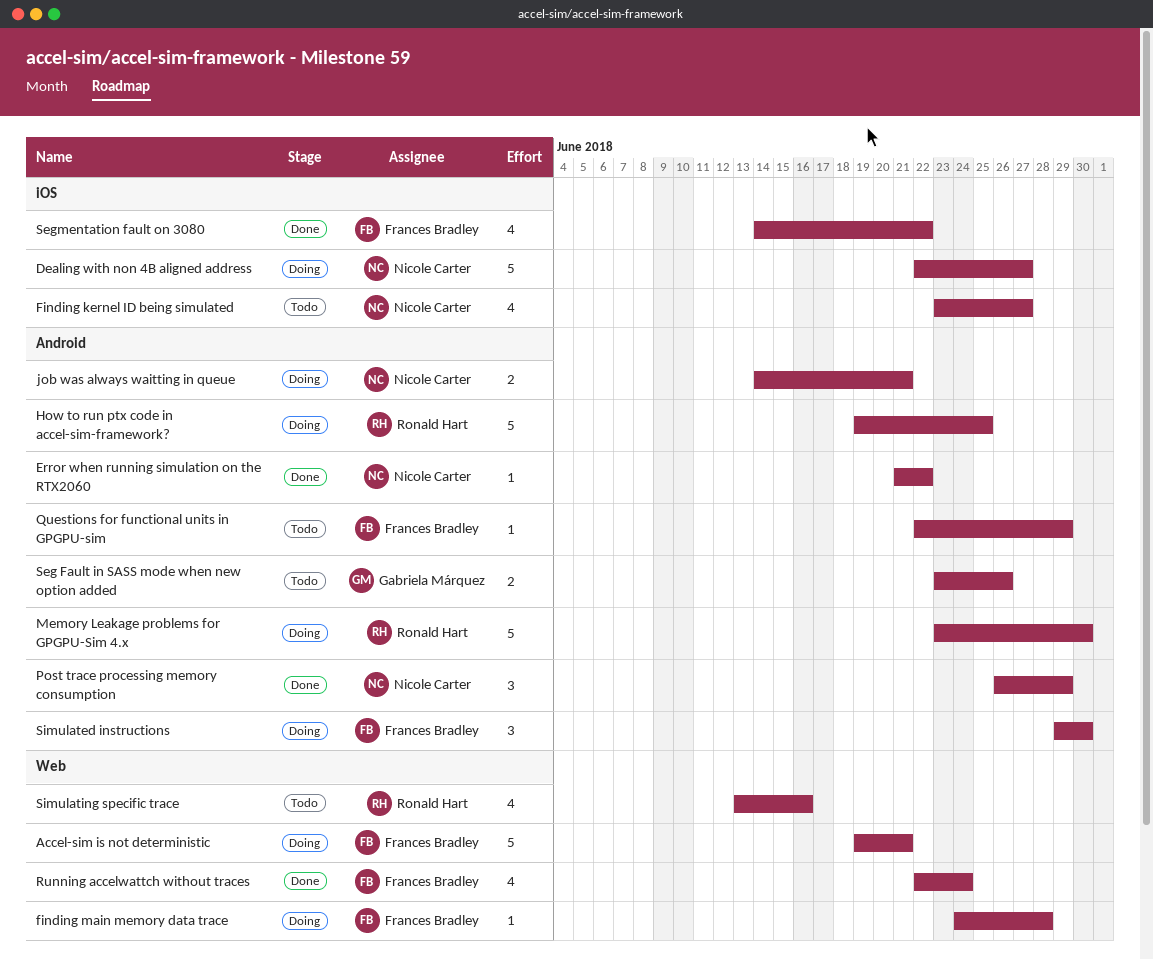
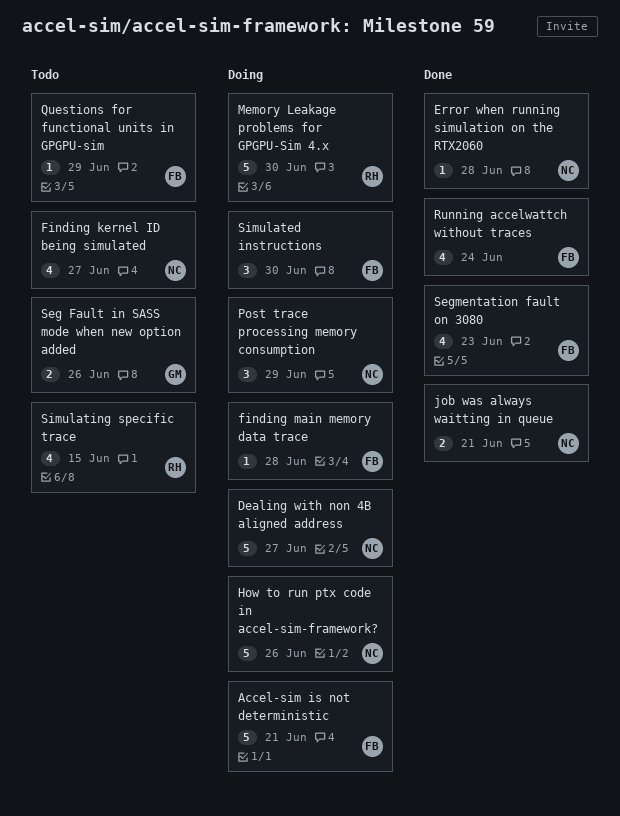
Error when running simulation on the RTX2060, due: Jun 22 -> Jun 28
How to run ptx code in accel-sim-framework?, owner: Ronald Hart -> Nicole Carter
How to run ptx code in accel-sim-framework?, due: Jun 25 -> Jun 26
job was always waitting in queue, status: Doing -> Done
Post trace processing memory consumption, status: Done -> Doing
Segmentation fault on 3080, due: Jun 22 -> Jun 23
Simulating specific trace, due: Jun 16 -> Jun 15

